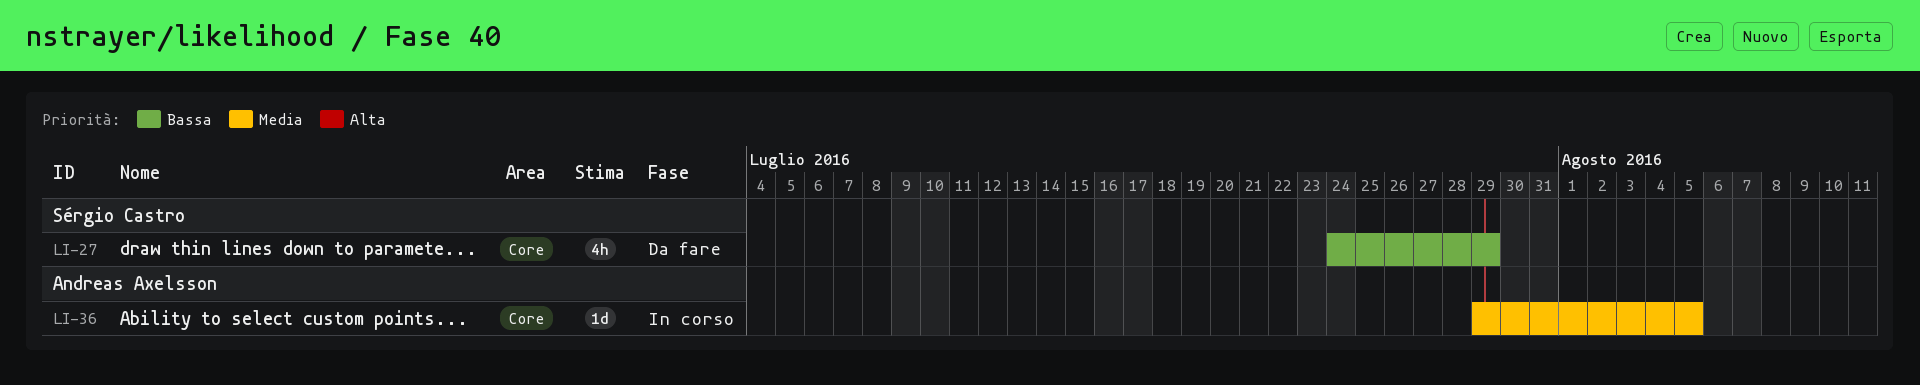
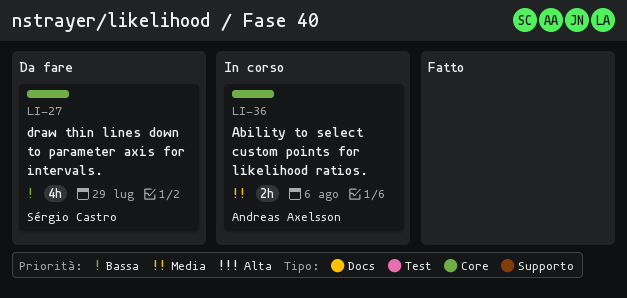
LI-36, estimate: 1d -> 2h
LI-36, due: Aug 5 -> Aug 6

